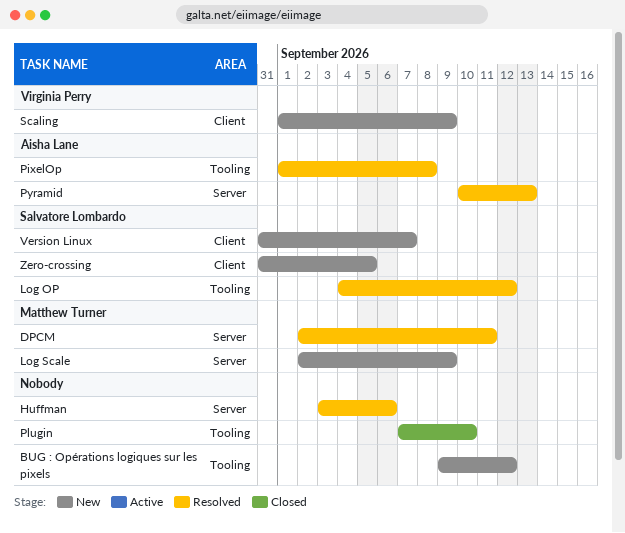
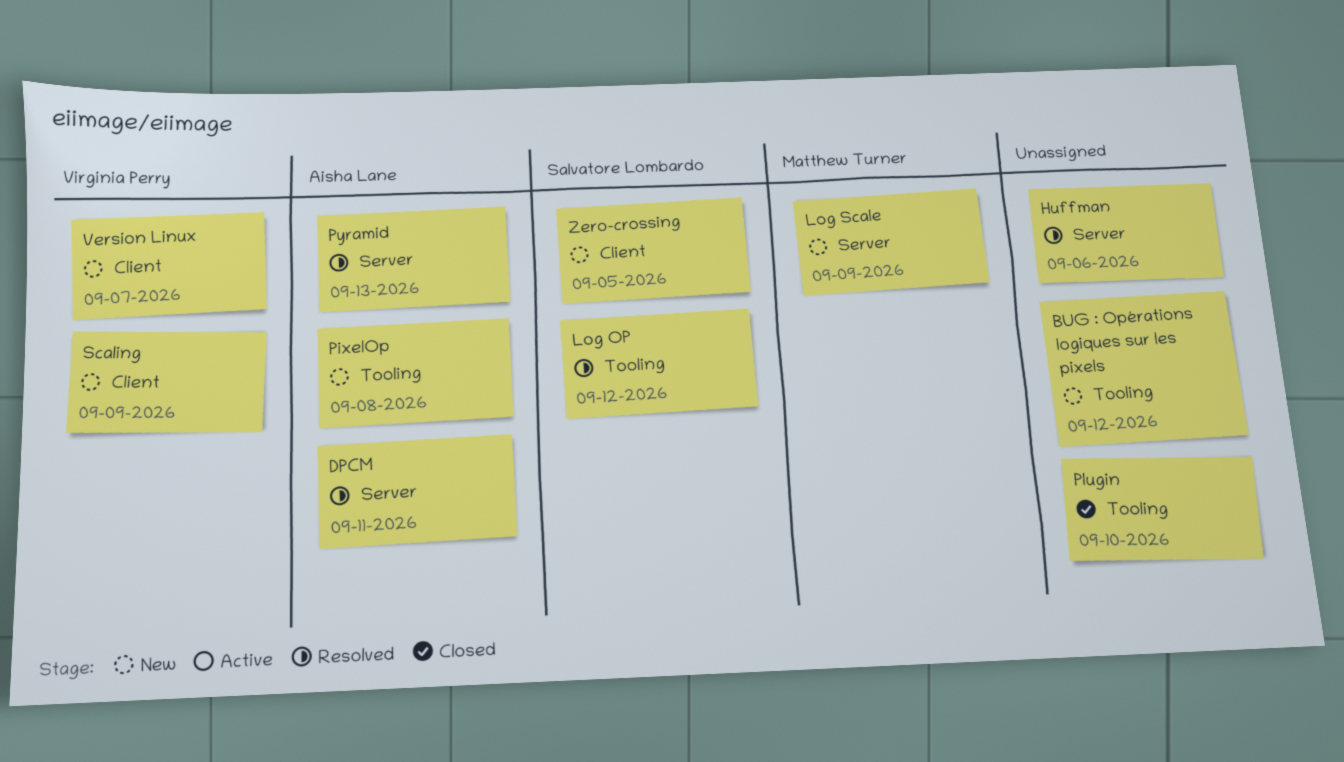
DPCM, owner: Matthew Turner -> Aisha Lane
PixelOp, status: Resolved -> New
Version Linux, owner: Salvatore Lombardo -> Virginia Perry

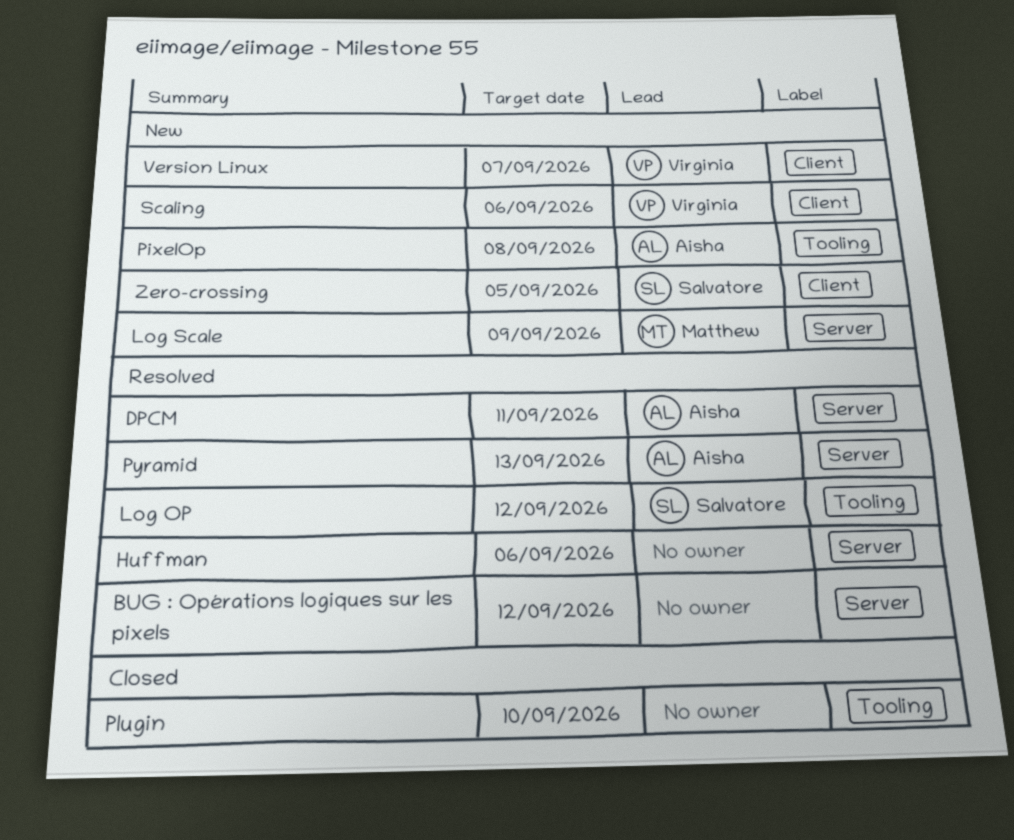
BUG : Opérations logiques sur les pixels, status: New -> Resolved
BUG : Opérations logiques sur les pixels, label: Tooling -> Server
Scaling, due: Sep 9 -> Sep 6

